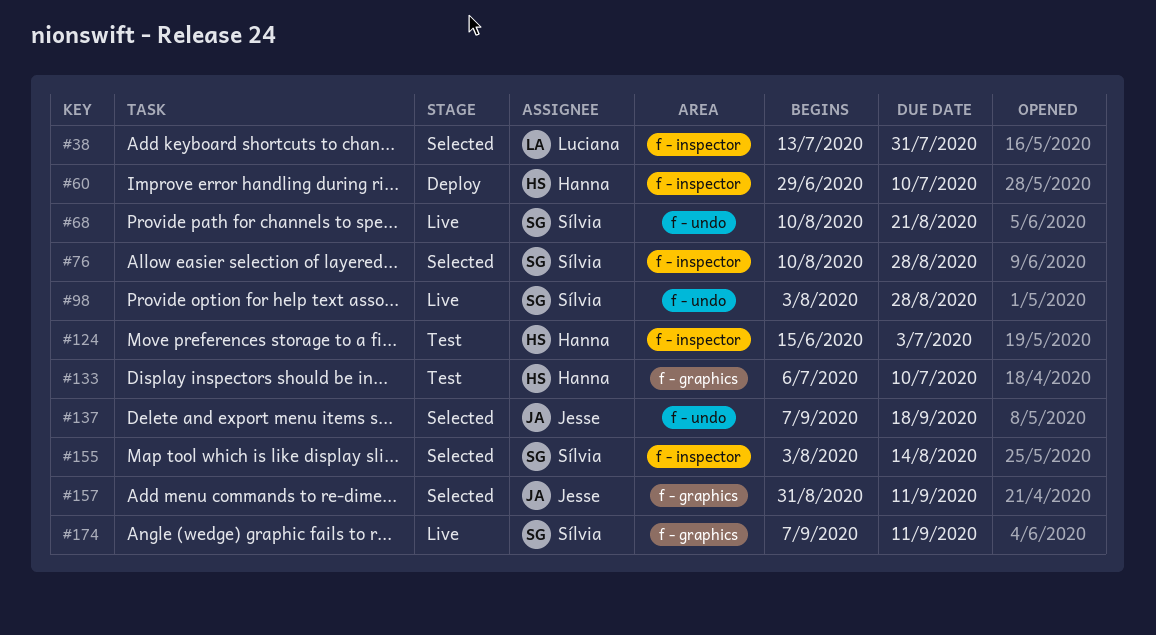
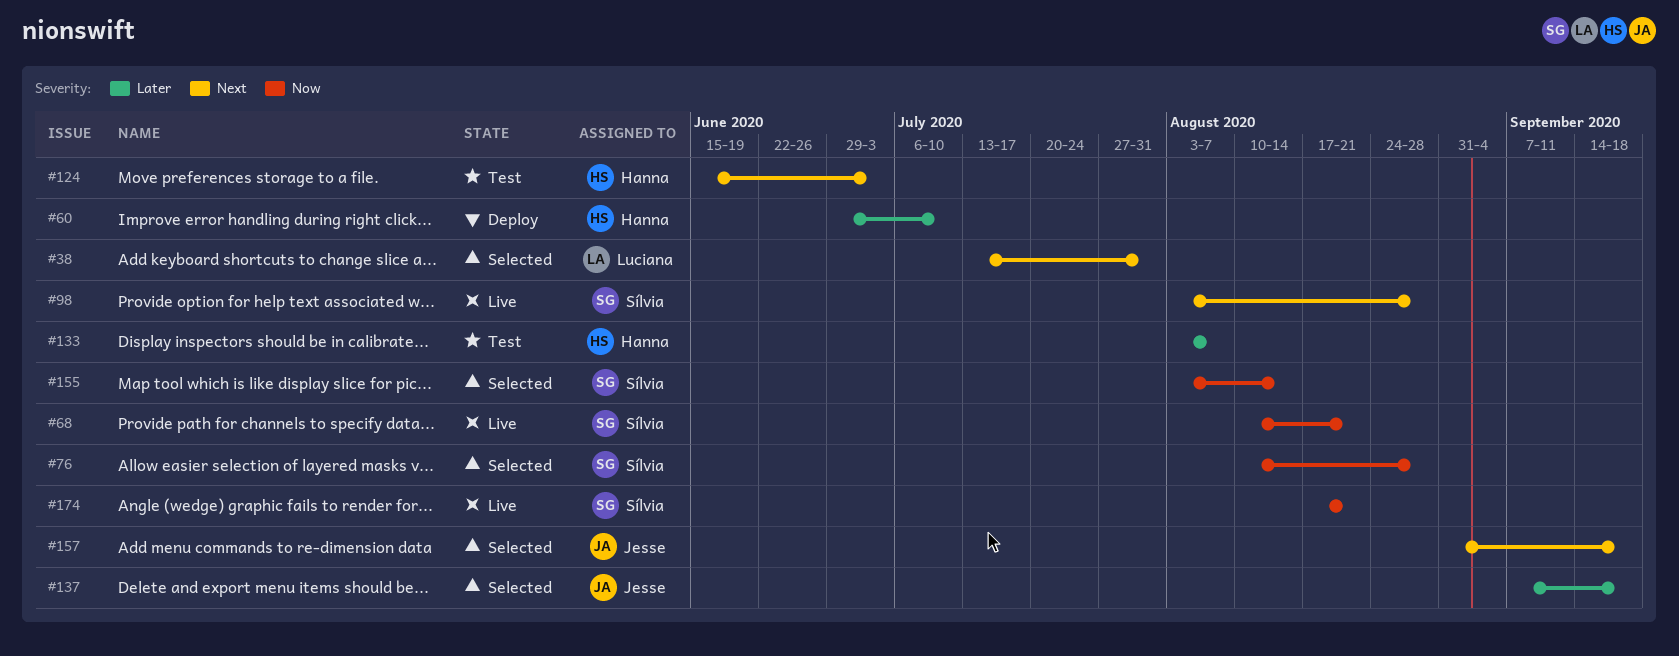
#133, start: Jul 6 -> Aug 3
#133, due: Jul 10 -> Aug 7
#157, due: Sep 11 -> Sep 18
#174, start: Sep 7 -> Aug 17
#174, due: Sep 11 -> Aug 21

